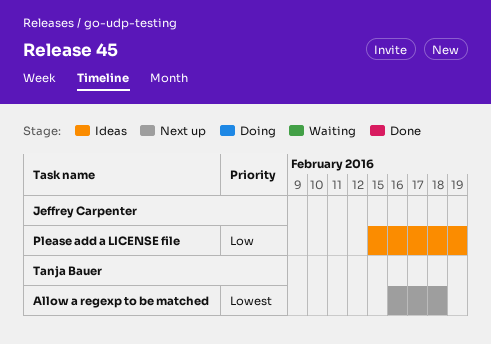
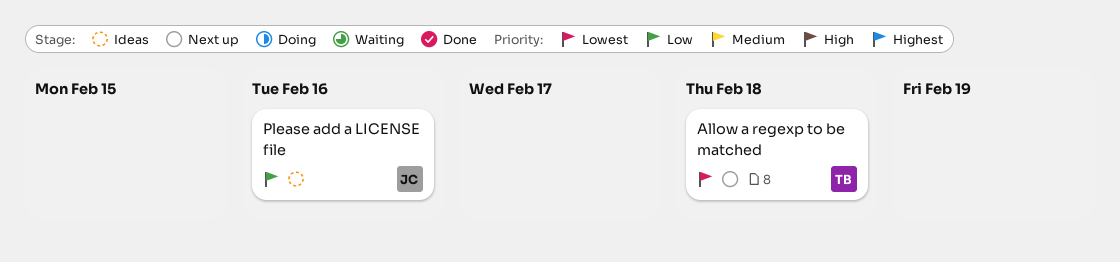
Please add a LICENSE file, due: Feb 19 -> Feb 16

